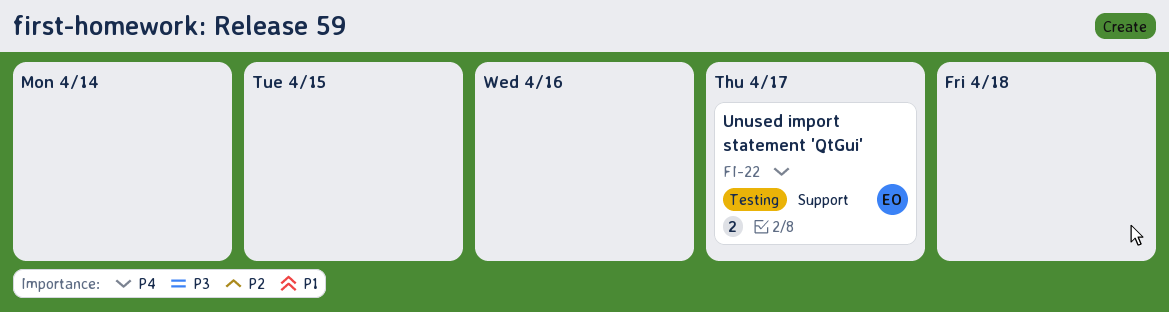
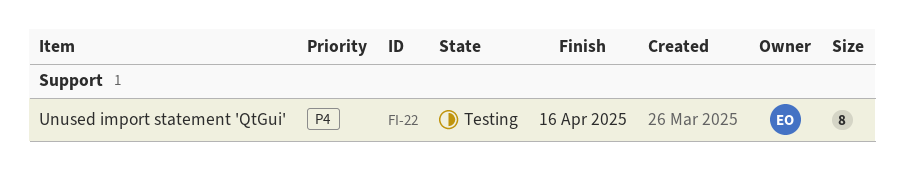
FI-22, estimate: 2 -> 8
FI-22, due: Apr 17 -> Apr 16

